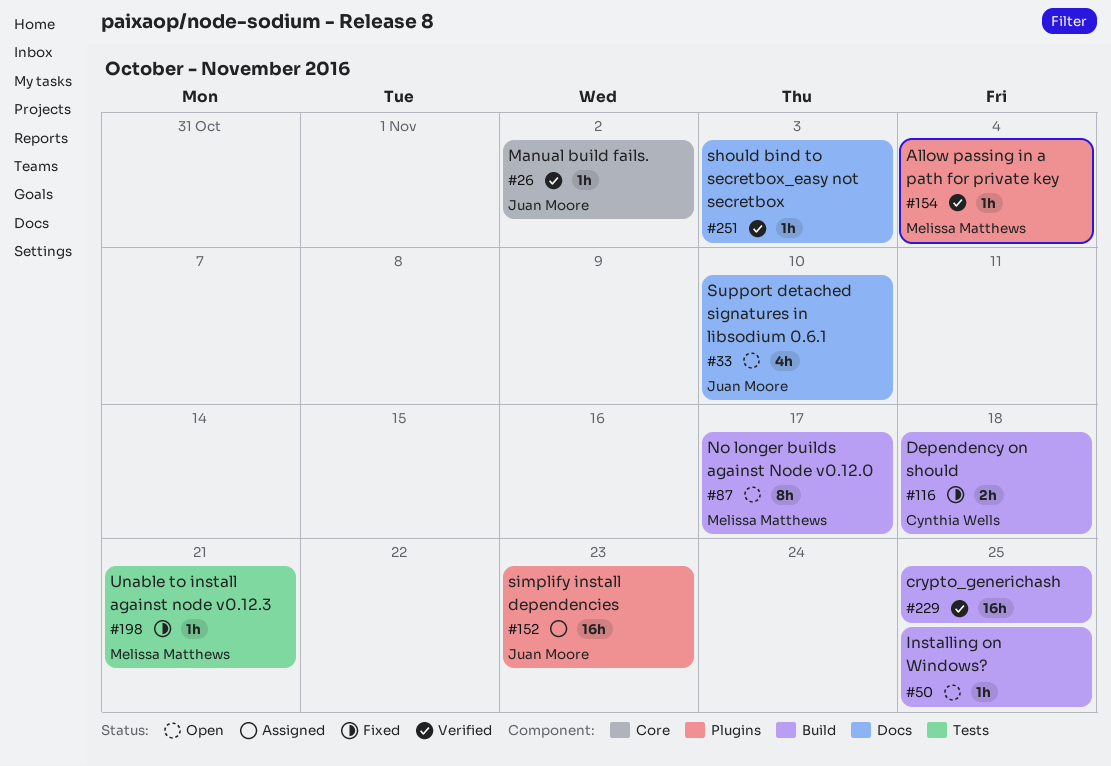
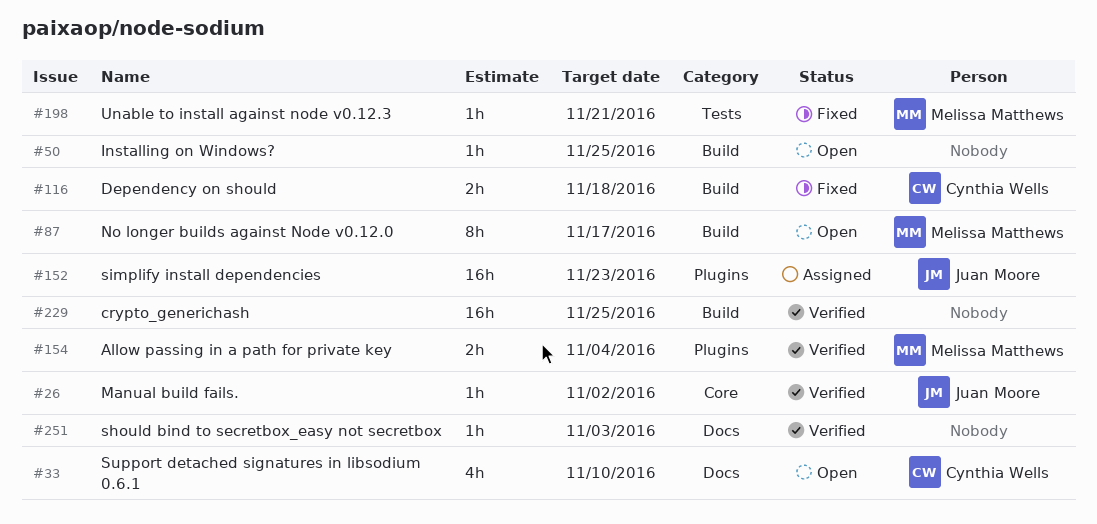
#33, owner: Juan Moore -> Cynthia Wells
#154, estimate: 1h -> 2h

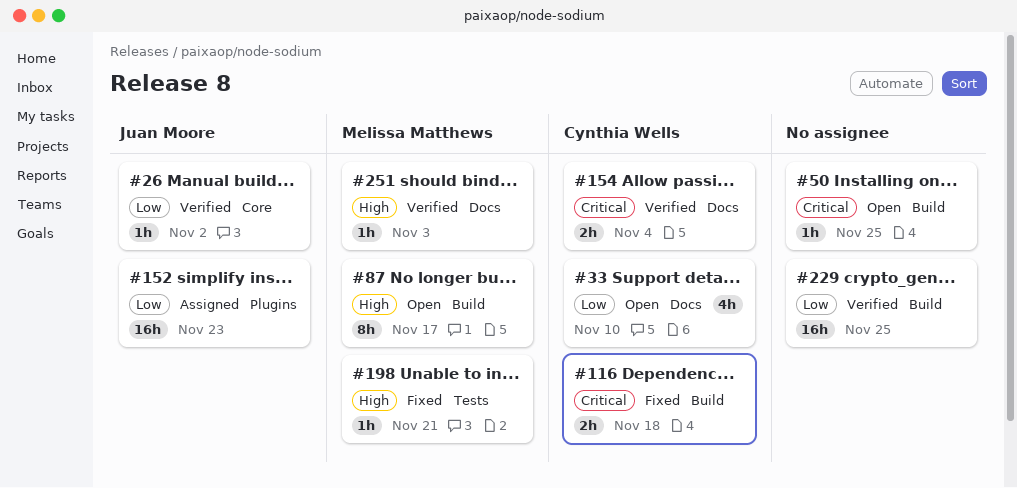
#154, owner: Melissa Matthews -> Cynthia Wells
#154, label: Plugins -> Docs
#251, owner: none -> Melissa Matthews

